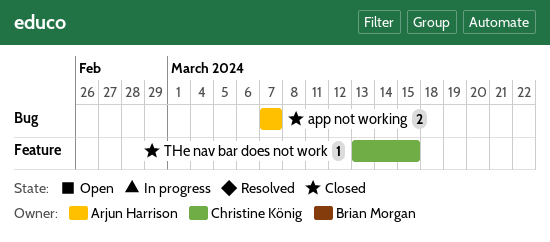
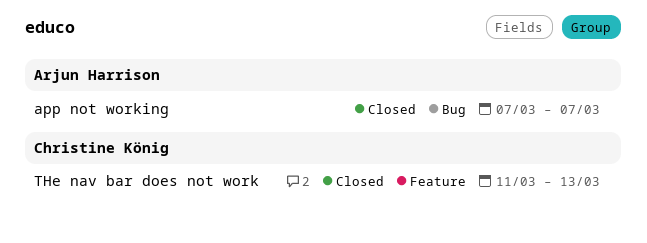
THe nav bar does not work, start: Mar 13 -> Mar 11
THe nav bar does not work, due: Mar 15 -> Mar 13

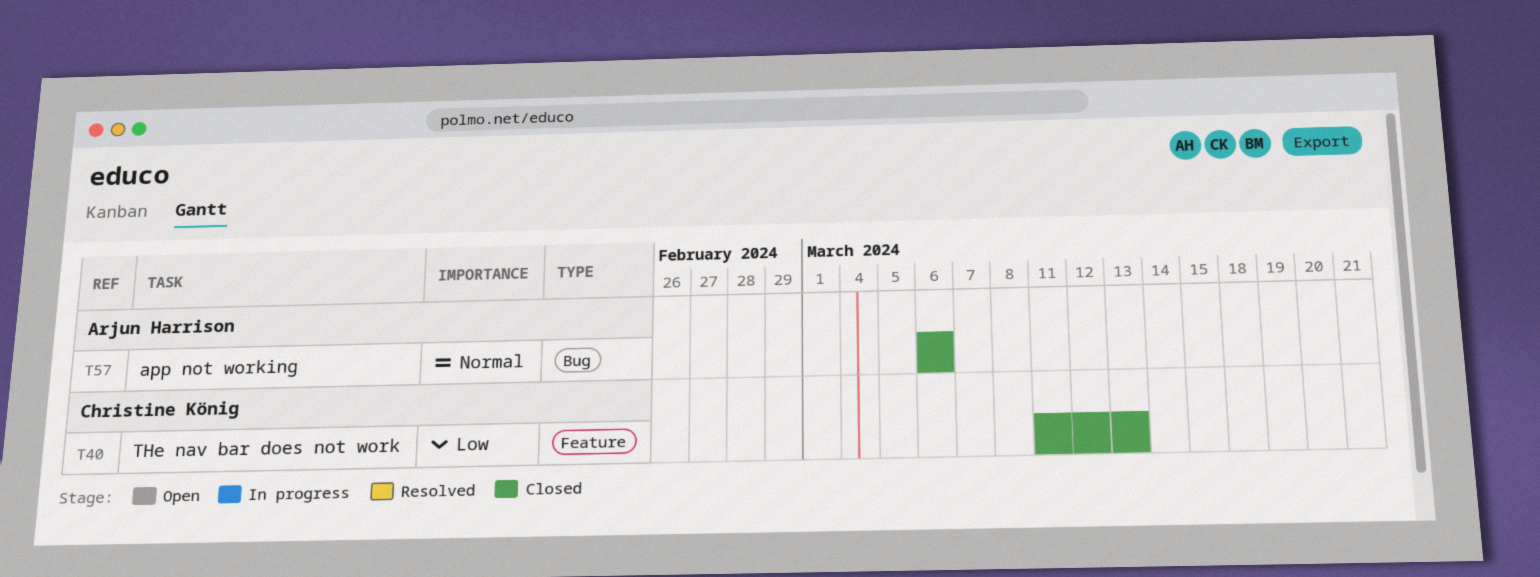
app not working, start: Mar 7 -> Mar 6
app not working, due: Mar 7 -> Mar 6

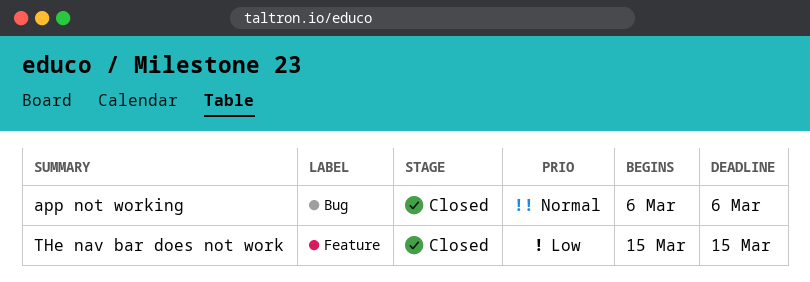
THe nav bar does not work, start: Mar 11 -> Mar 15
THe nav bar does not work, due: Mar 13 -> Mar 15

